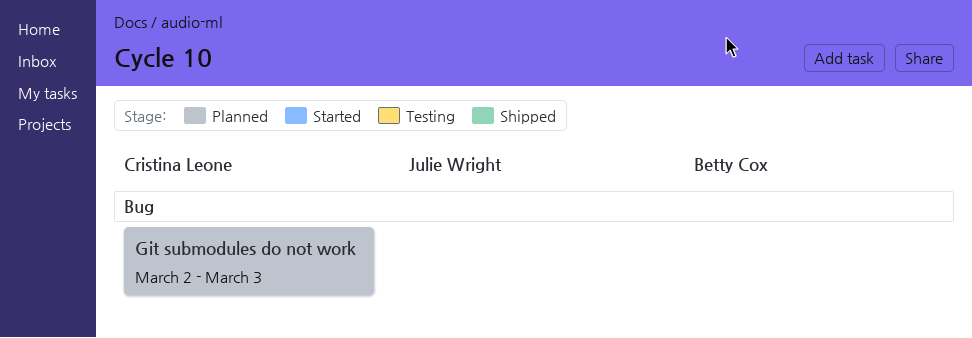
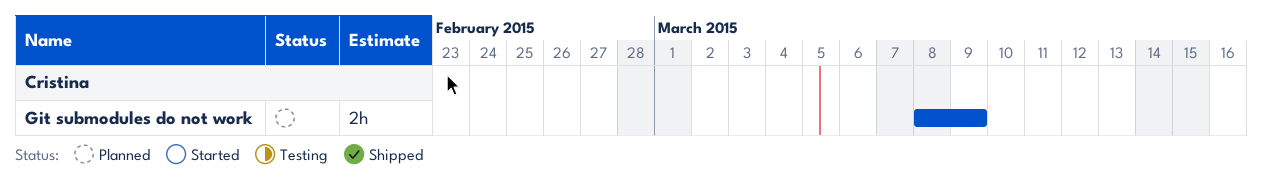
Git submodules do not work, start: Mar 2 -> Mar 8
Git submodules do not work, due: Mar 3 -> Mar 9

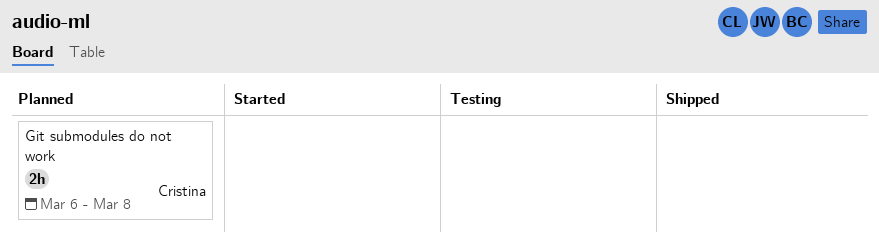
Git submodules do not work, start: Mar 8 -> Mar 6
Git submodules do not work, due: Mar 9 -> Mar 8

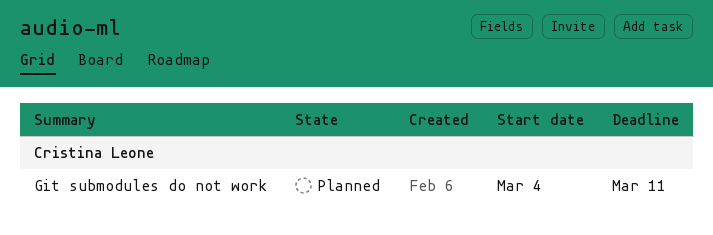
Git submodules do not work, start: Mar 6 -> Mar 4
Git submodules do not work, due: Mar 8 -> Mar 11

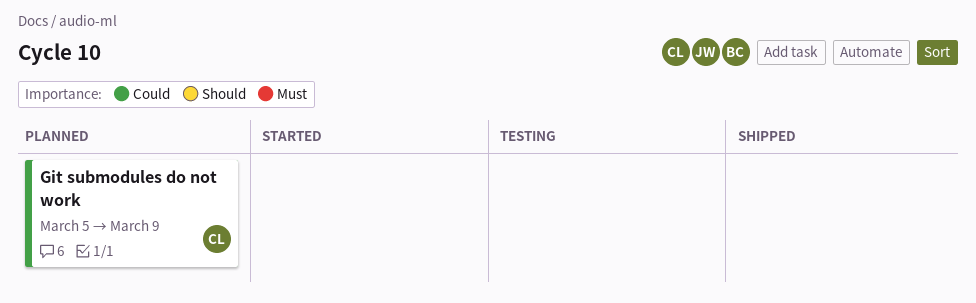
Git submodules do not work, start: Mar 4 -> Mar 5
Git submodules do not work, due: Mar 11 -> Mar 9

